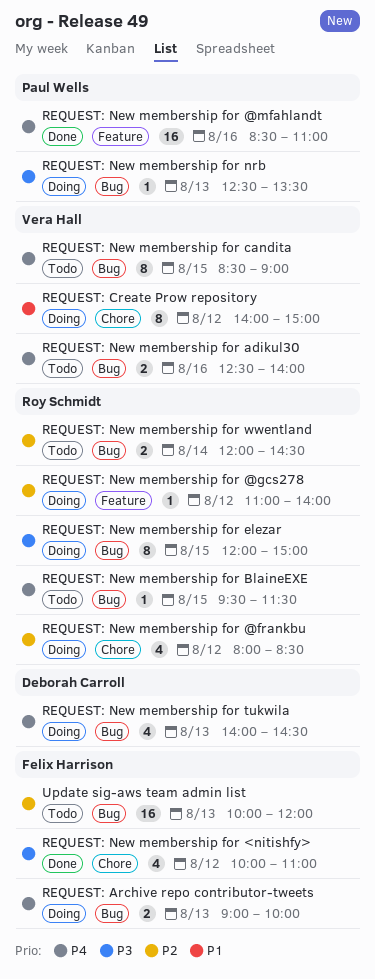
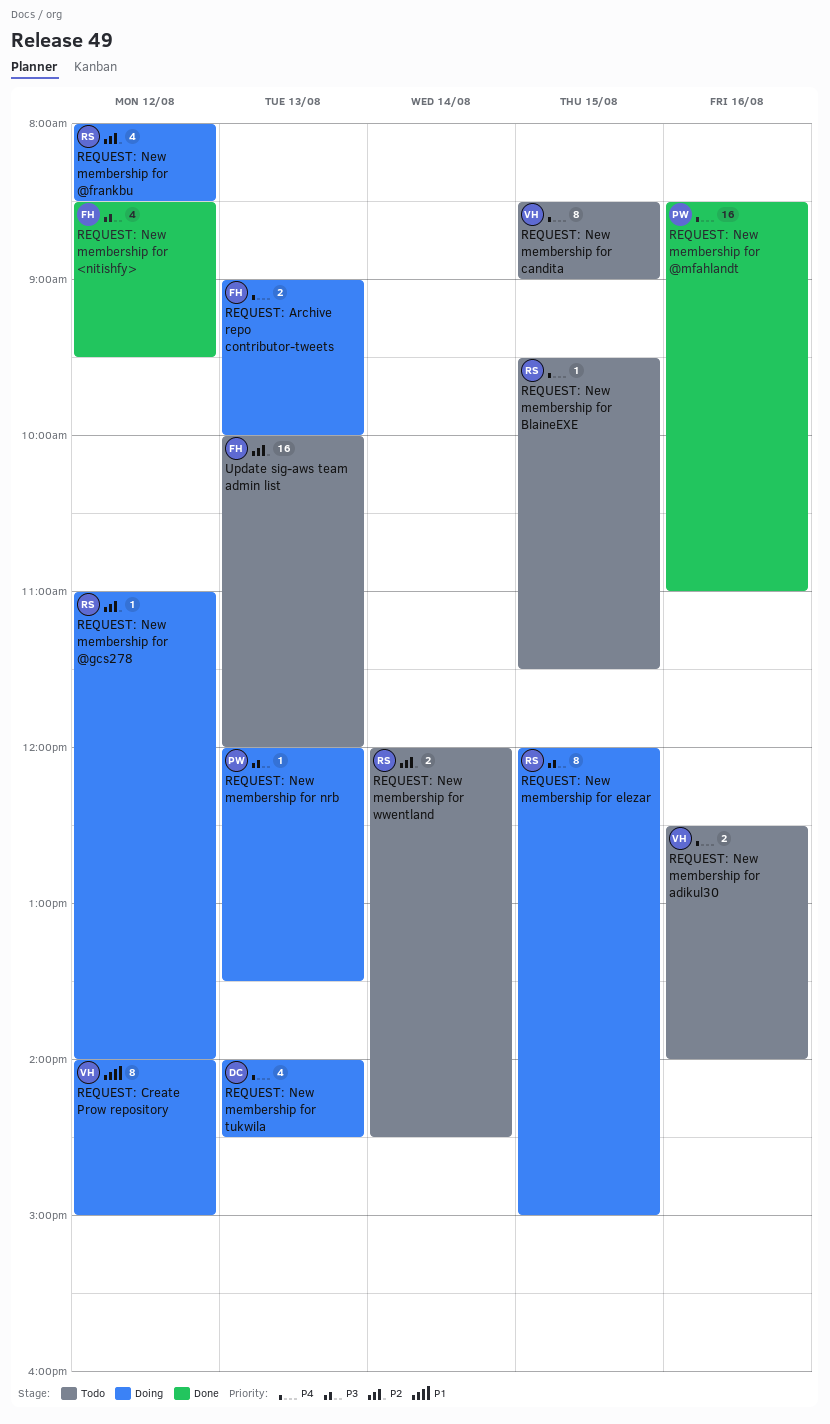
REQUEST: New membership for <nitishfy>, begins: 10:00 -> 08:30
REQUEST: New membership for <nitishfy>, ends: 11:00 -> 09:30
REQUEST: New membership for nrb, begins: 12:30 -> 12:00

